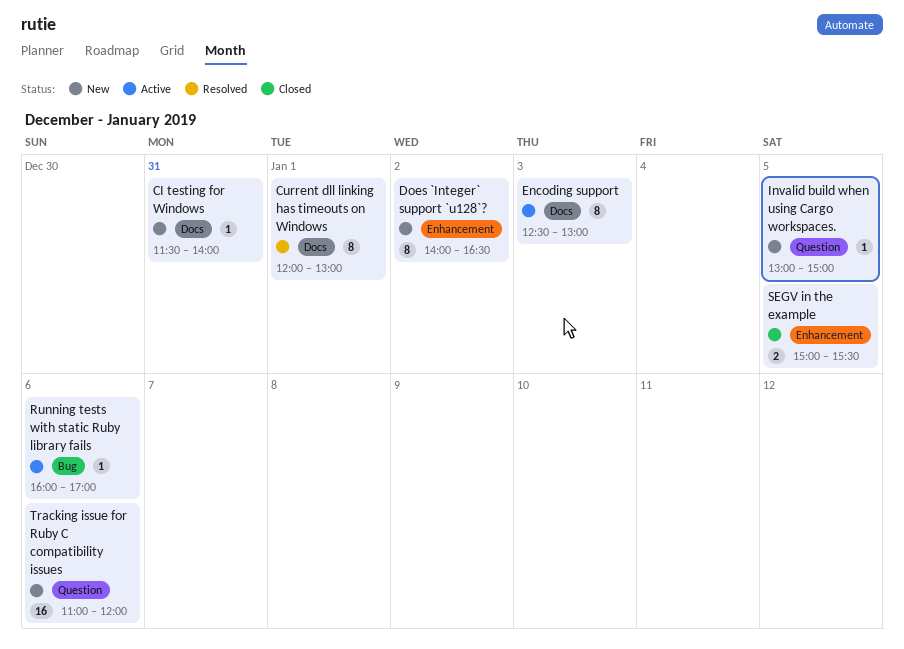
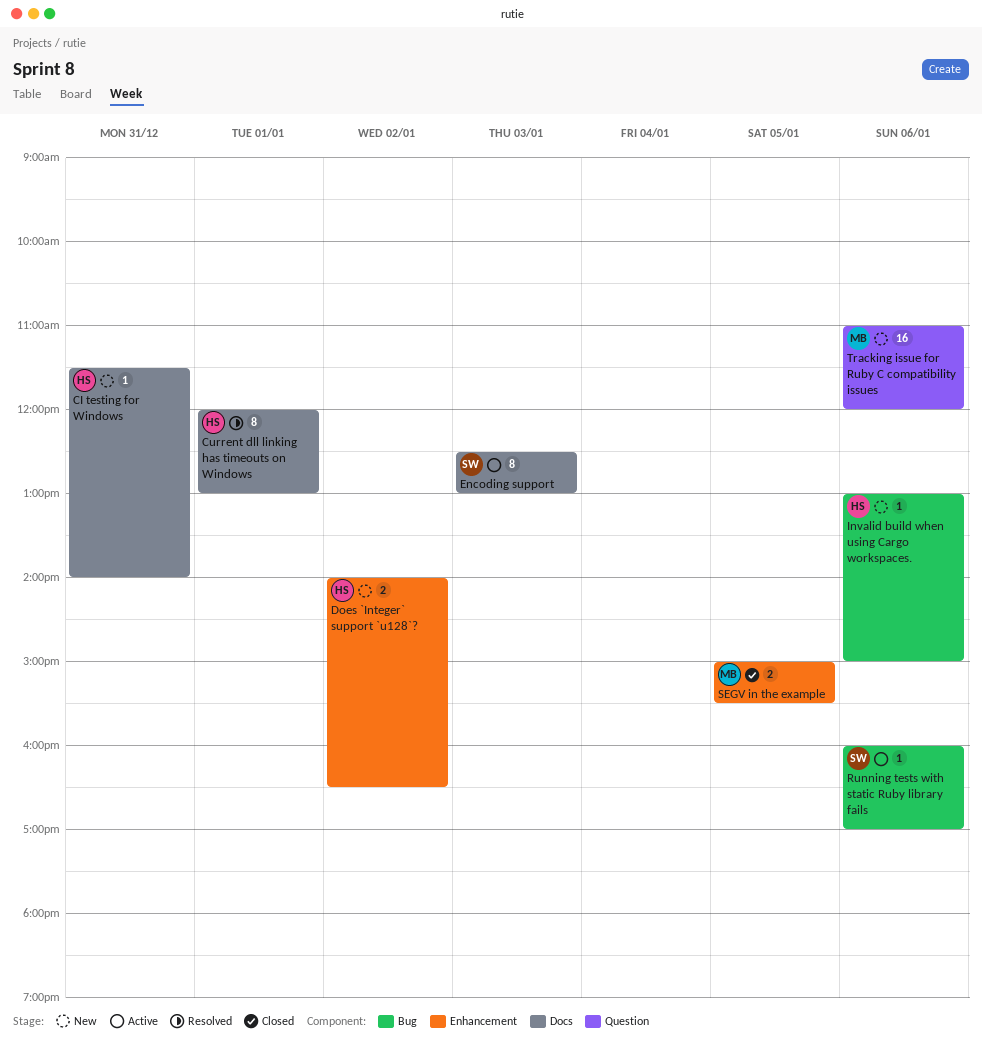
Does `Integer` support `u128`?, estimate: 8 -> 2
Invalid build when using Cargo workspaces., label: Question -> Bug
Invalid build when using Cargo workspaces., day: Jan 5 -> Jan 6

